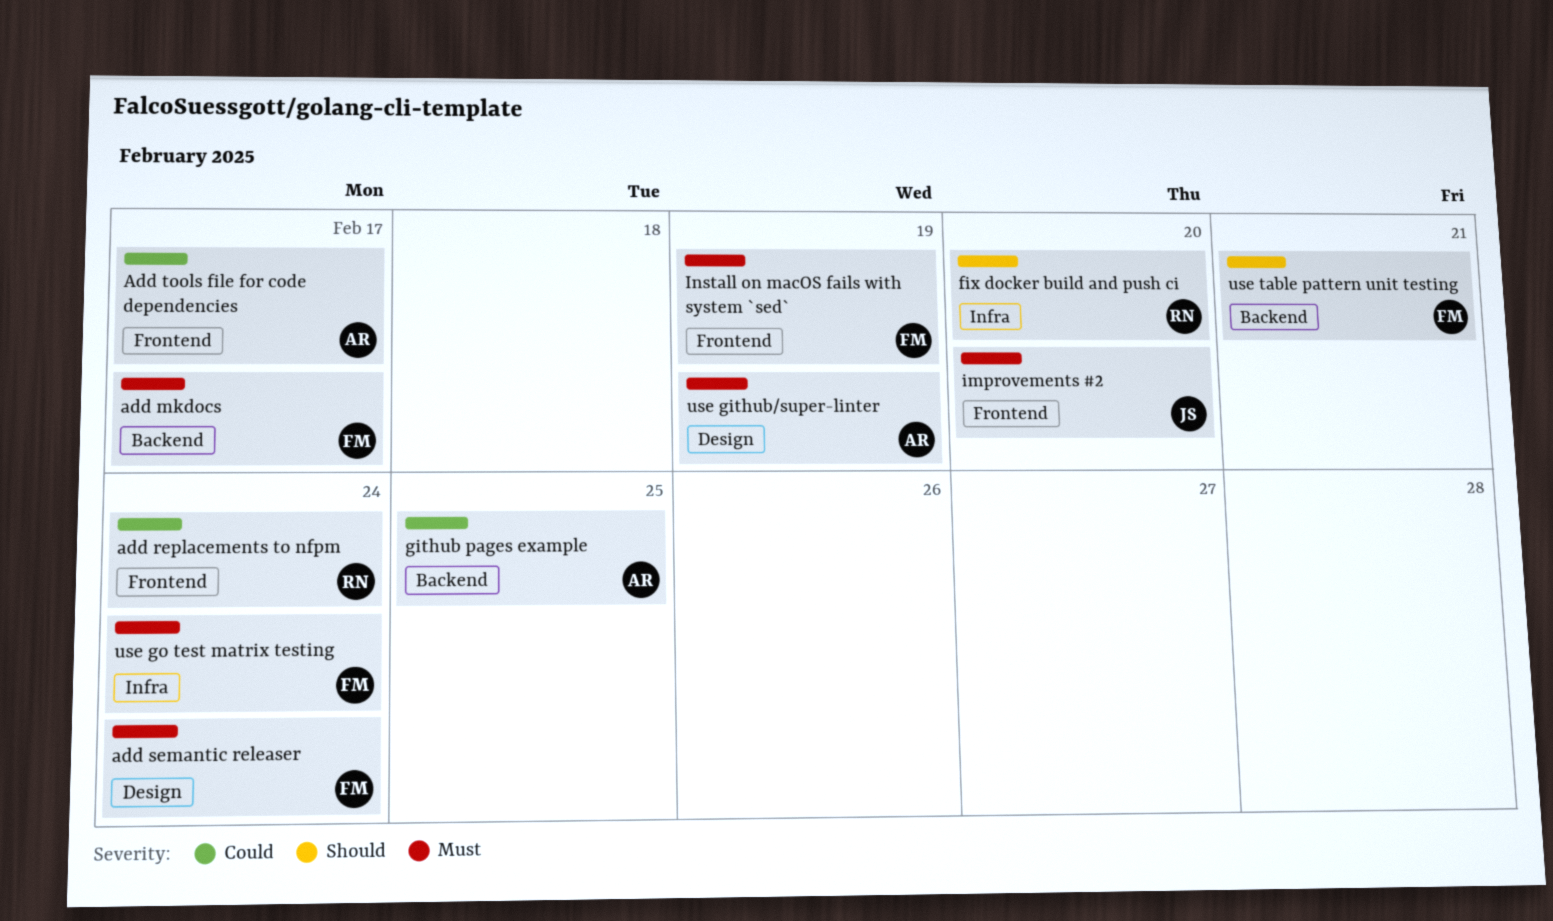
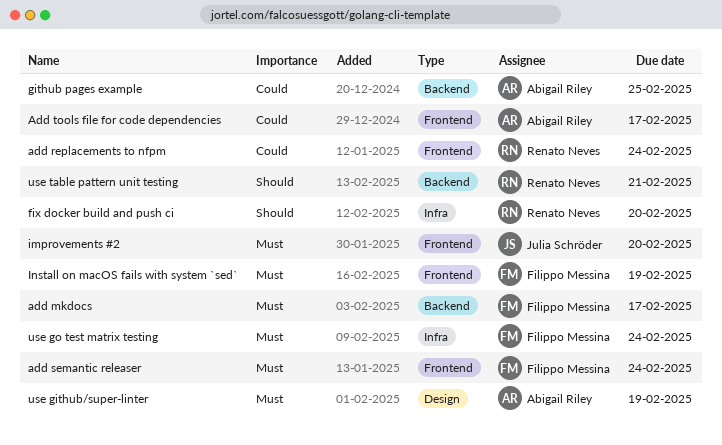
add semantic releaser, label: Design -> Frontend
use table pattern unit testing, owner: Filippo Messina -> Renato Neves

